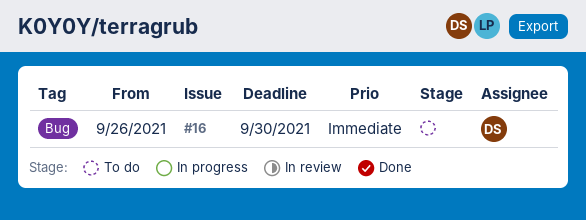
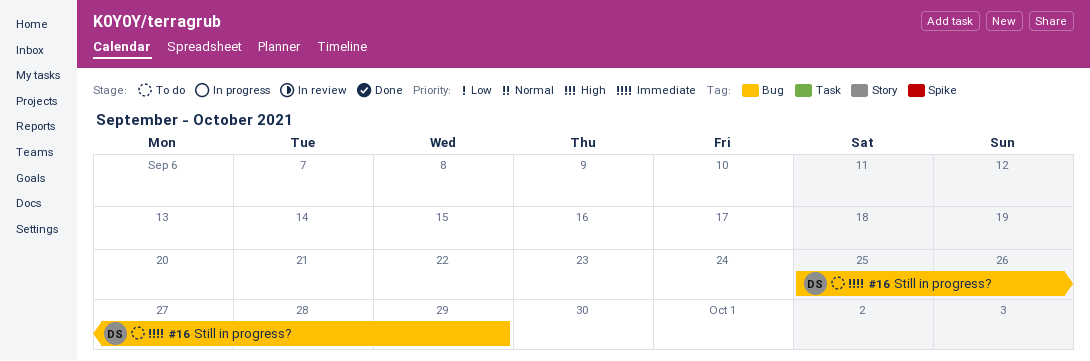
#16, start: Sep 26 -> Sep 25
#16, due: Sep 30 -> Sep 29

